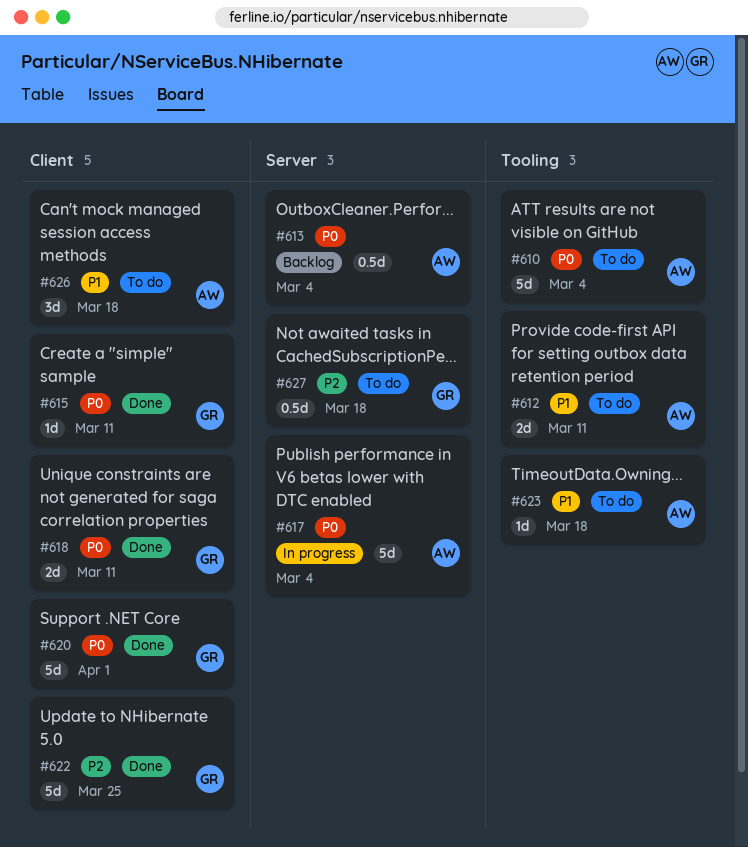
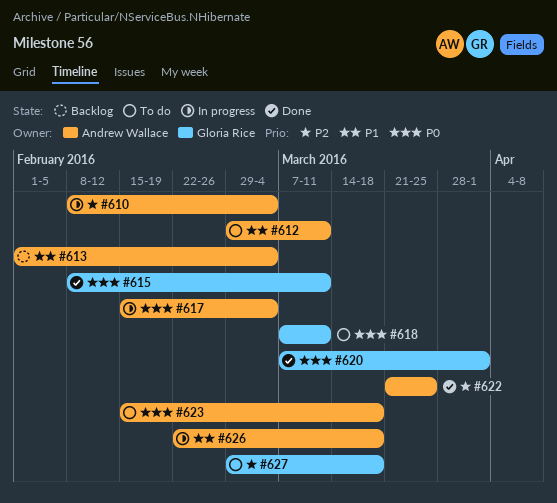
#610, status: To do -> In progress
#610, priority: P0 -> P2
#613, priority: P0 -> P1
#618, status: Done -> To do
#622, owner: Gloria Rice -> Andrew Wallace
#623, priority: P1 -> P0
#626, status: To do -> In progress

